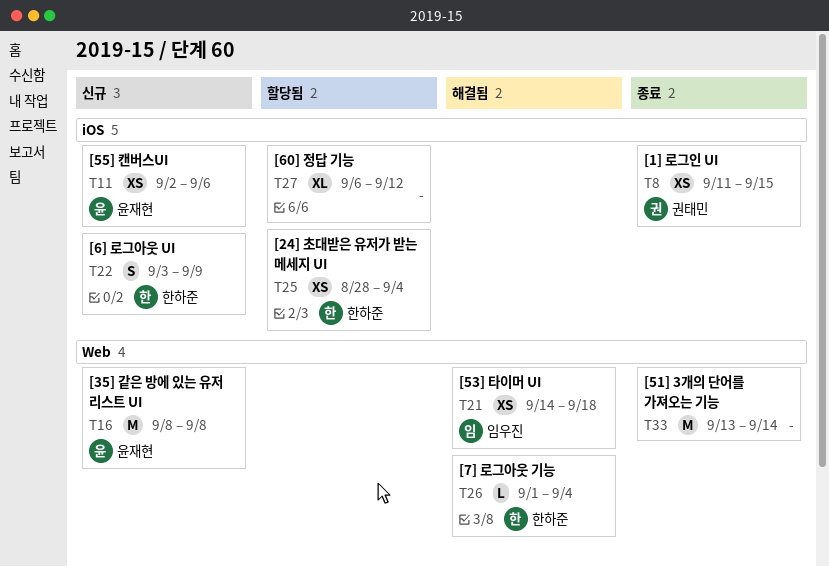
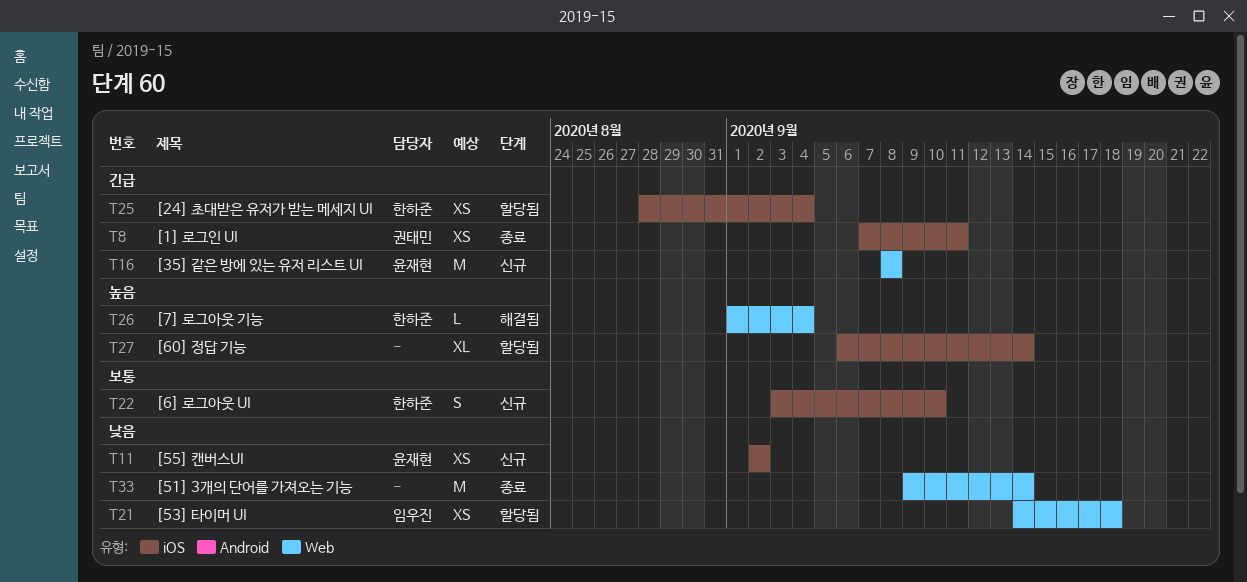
T8, start: Sep 11 -> Sep 7
T8, due: Sep 15 -> Sep 11
T11, due: Sep 6 -> Sep 2
T21, status: 해결됨 -> 할당됨
T22, due: Sep 9 -> Sep 10
T27, due: Sep 12 -> Sep 14
T33, start: Sep 13 -> Sep 9

